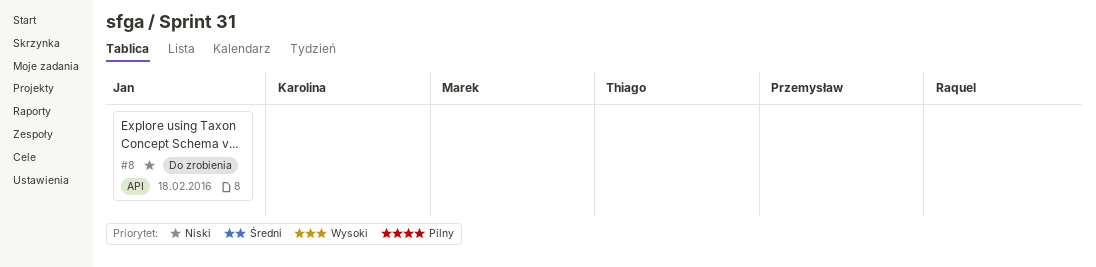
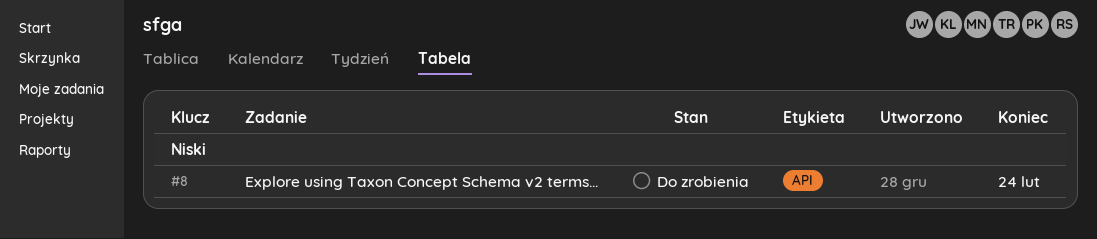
#8, due: Feb 18 -> Feb 24

